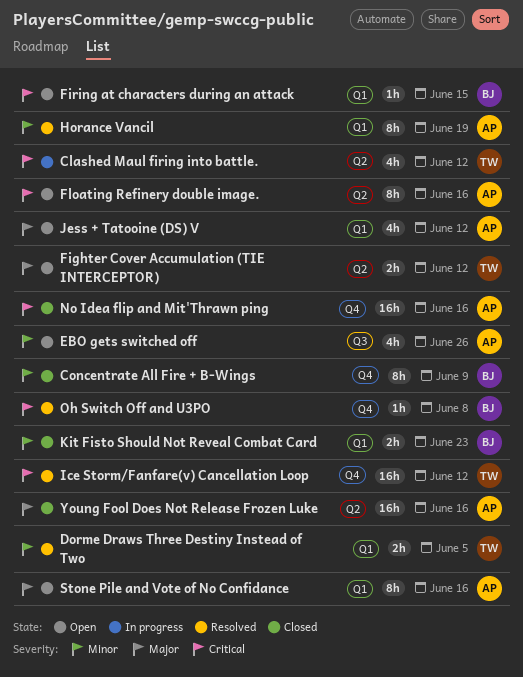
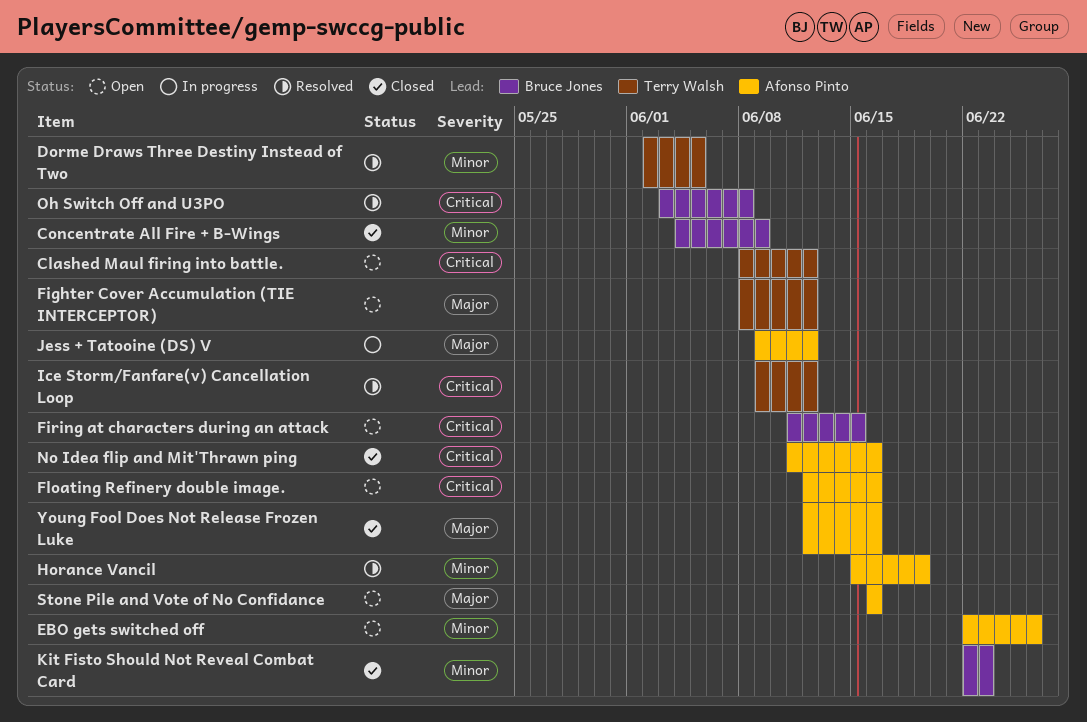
Clashed Maul firing into battle., status: In progress -> Open
Jess + Tatooine (DS) V, status: Open -> In progress

